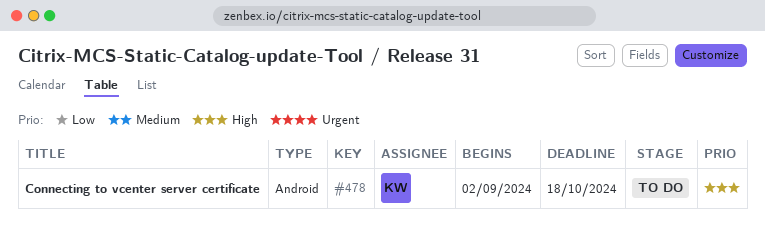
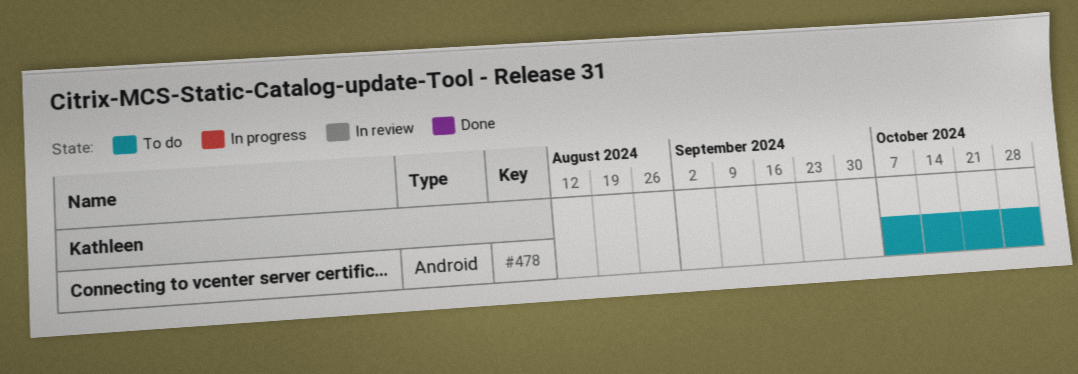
#478, start: Sep 2 -> Oct 7
#478, due: Oct 18 -> Nov 1

